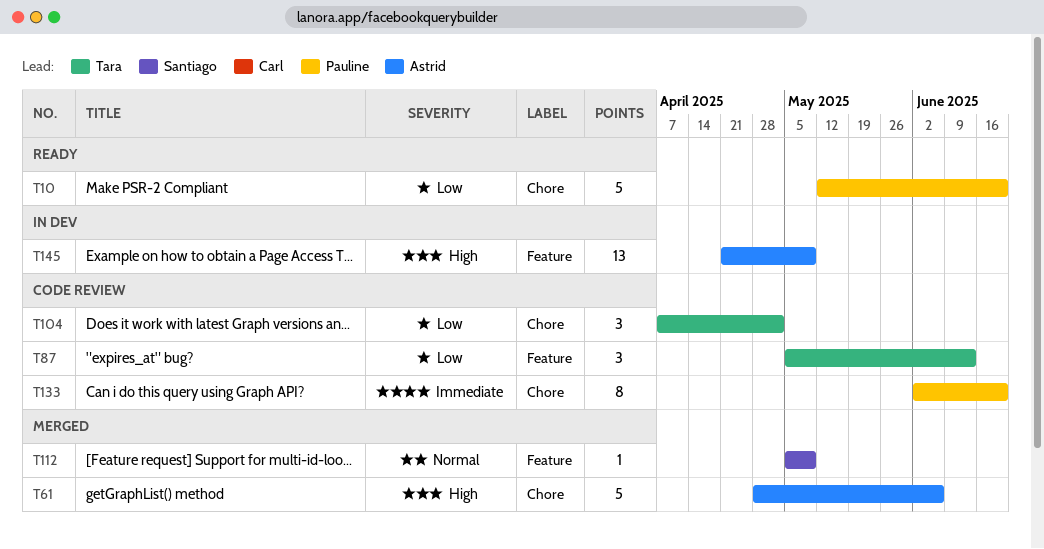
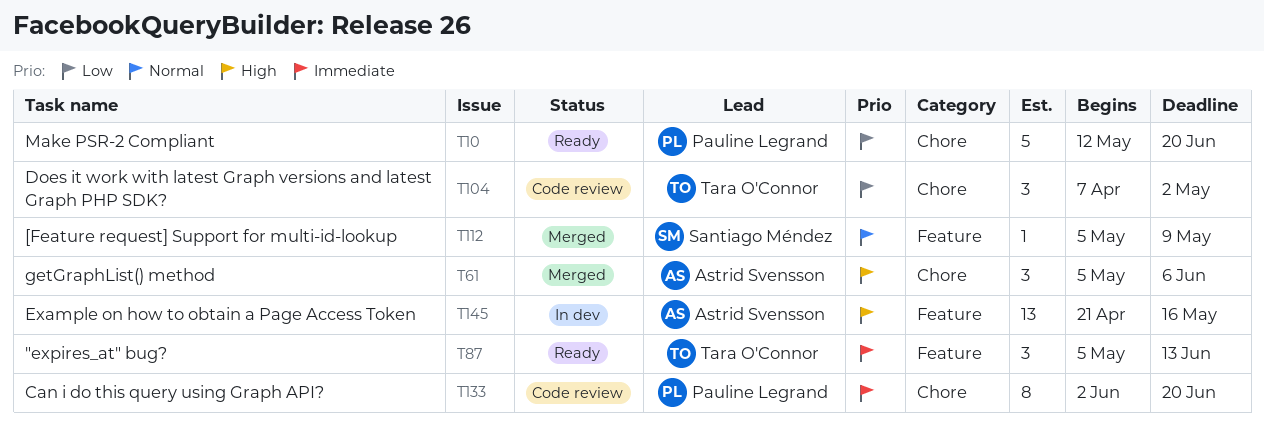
T61, estimate: 5 -> 3
T61, start: Apr 28 -> May 5
T87, status: Code review -> Ready
T87, priority: Low -> Immediate
T145, due: May 9 -> May 16

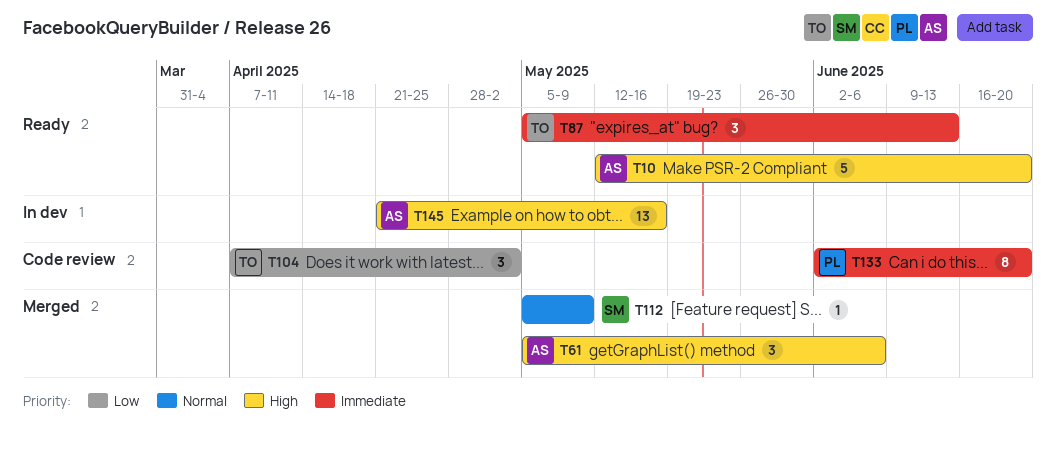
T10, owner: Pauline Legrand -> Astrid Svensson
T10, priority: Low -> High

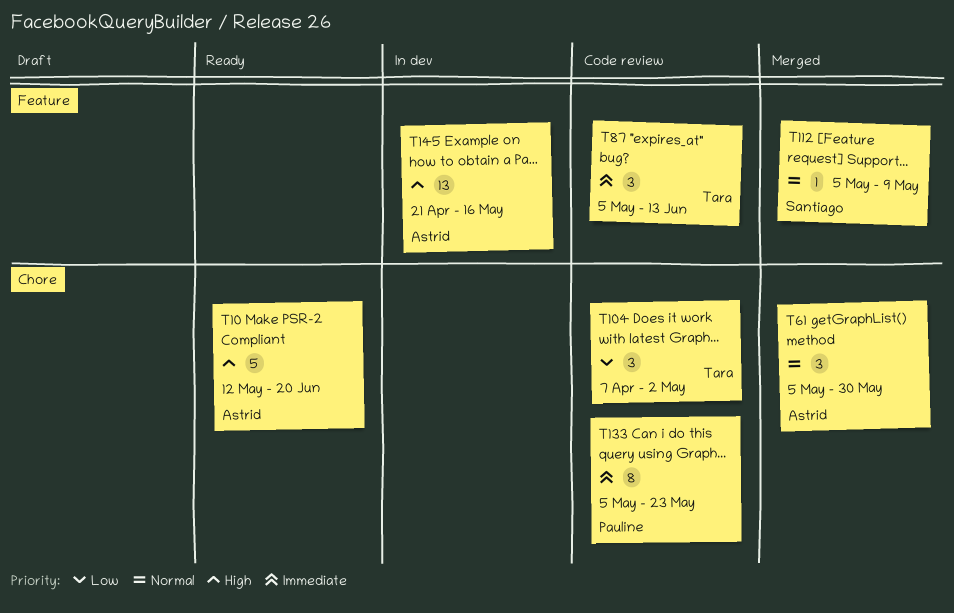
T61, priority: High -> Normal
T61, due: Jun 6 -> May 30
T87, status: Ready -> Code review
T133, start: Jun 2 -> May 5
T133, due: Jun 20 -> May 23

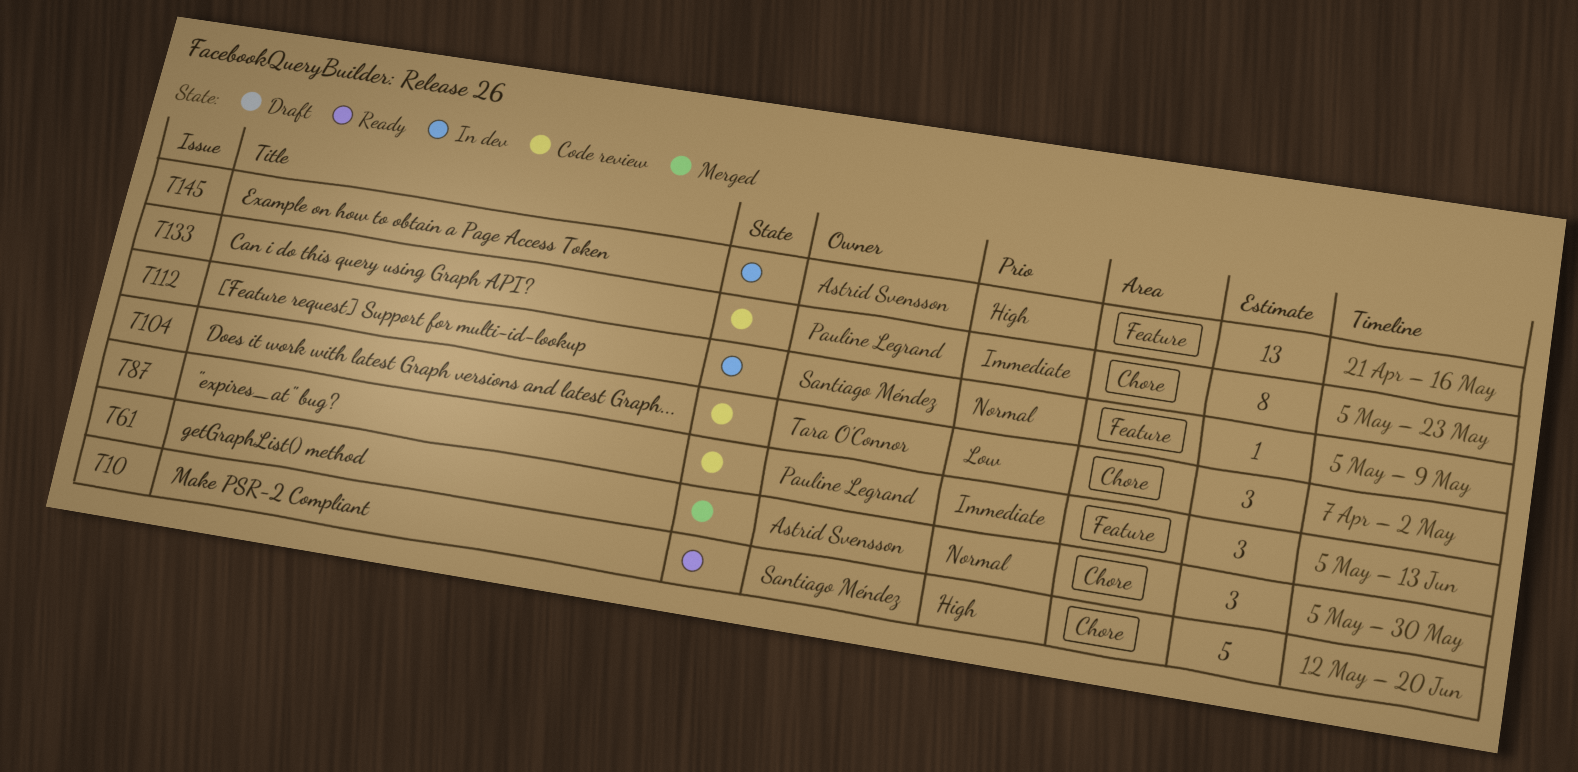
T10, owner: Astrid Svensson -> Santiago Méndez
T87, owner: Tara O'Connor -> Pauline Legrand
T112, status: Merged -> In dev

